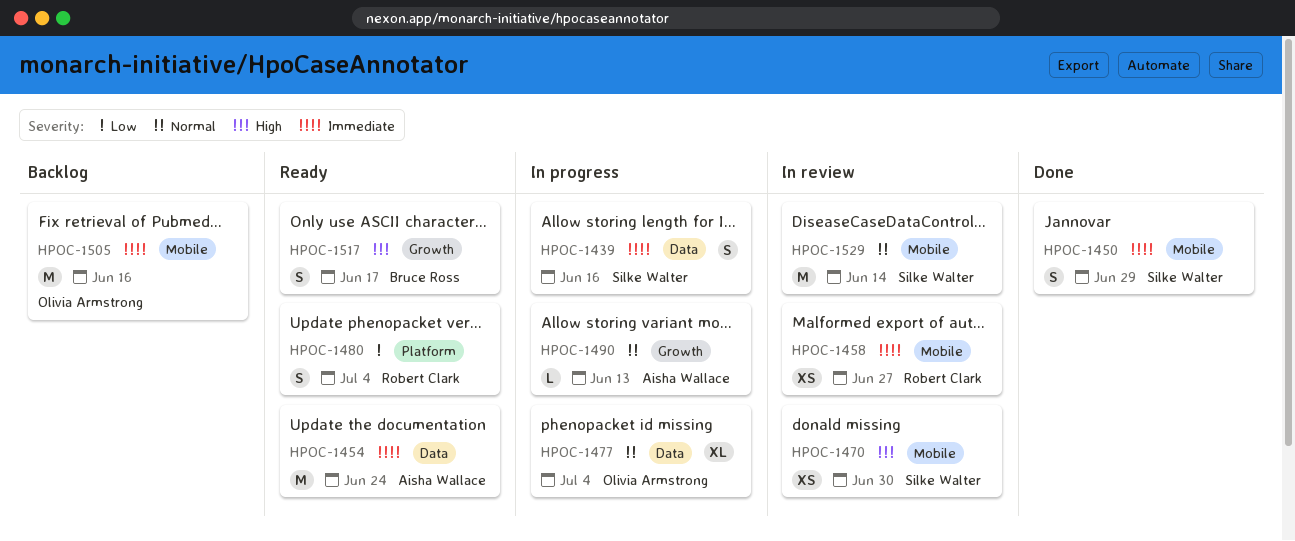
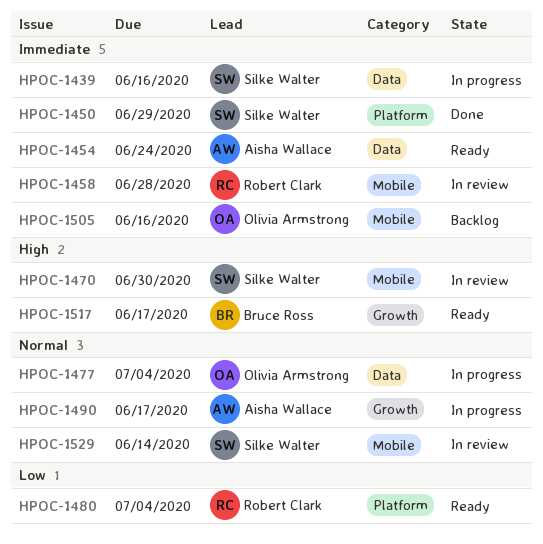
HPOC-1450, label: Mobile -> Platform
HPOC-1458, due: Jun 27 -> Jun 28
HPOC-1490, due: Jun 13 -> Jun 17

